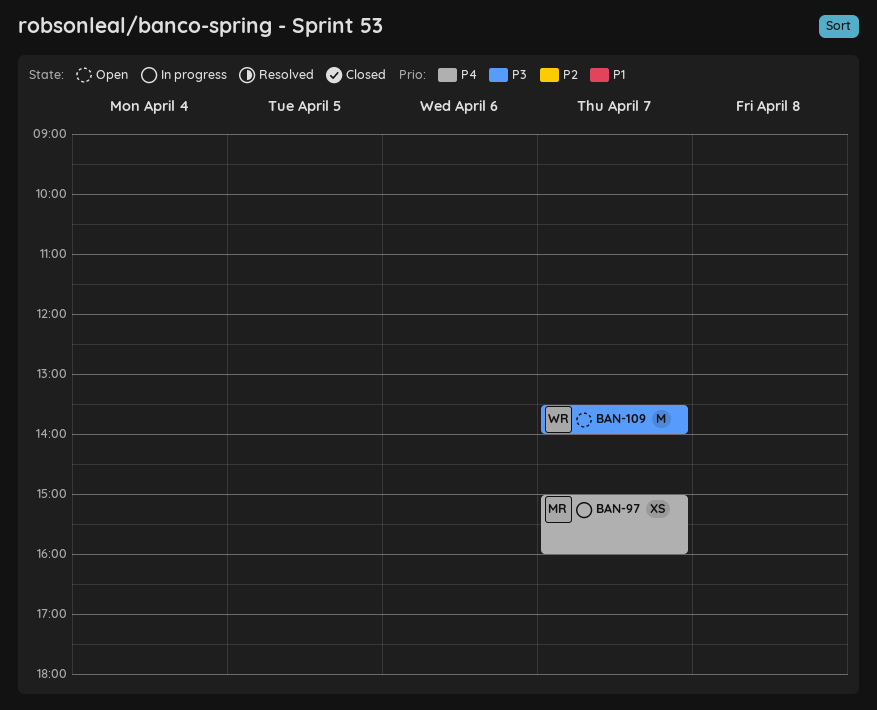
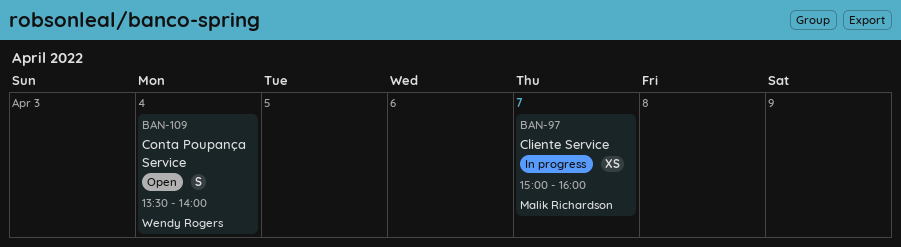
BAN-109, estimate: M -> S
BAN-109, day: Apr 7 -> Apr 4

